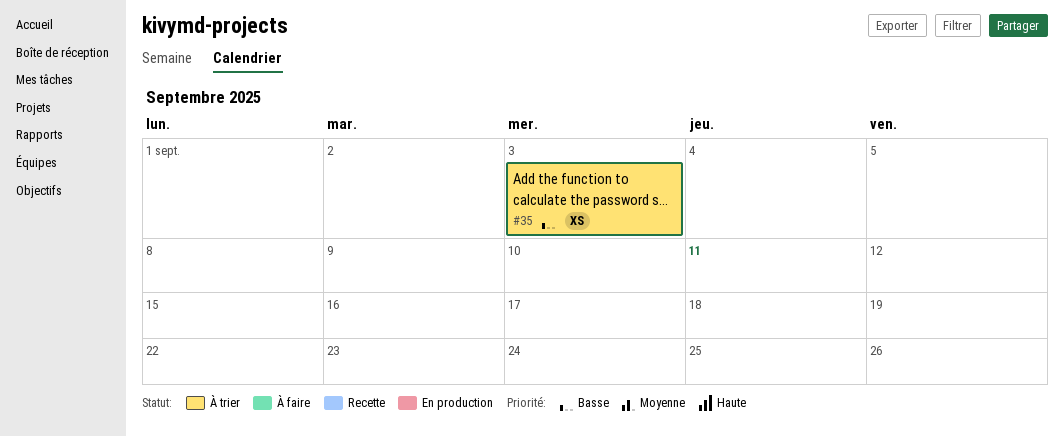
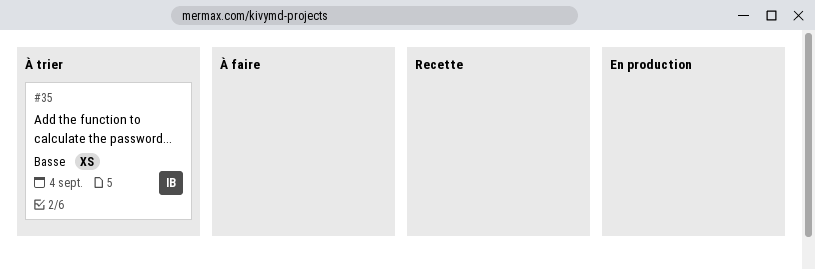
#35, due: Sep 3 -> Sep 4

